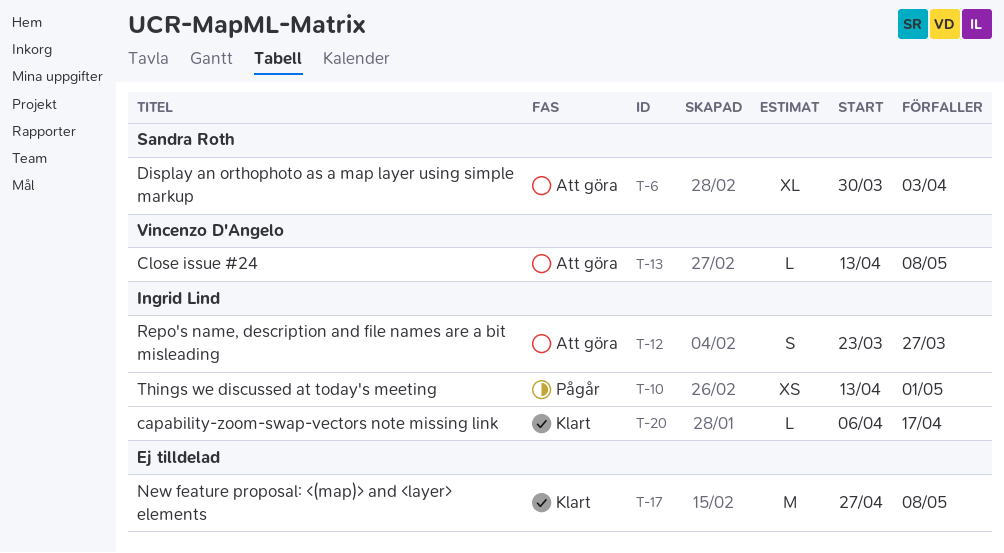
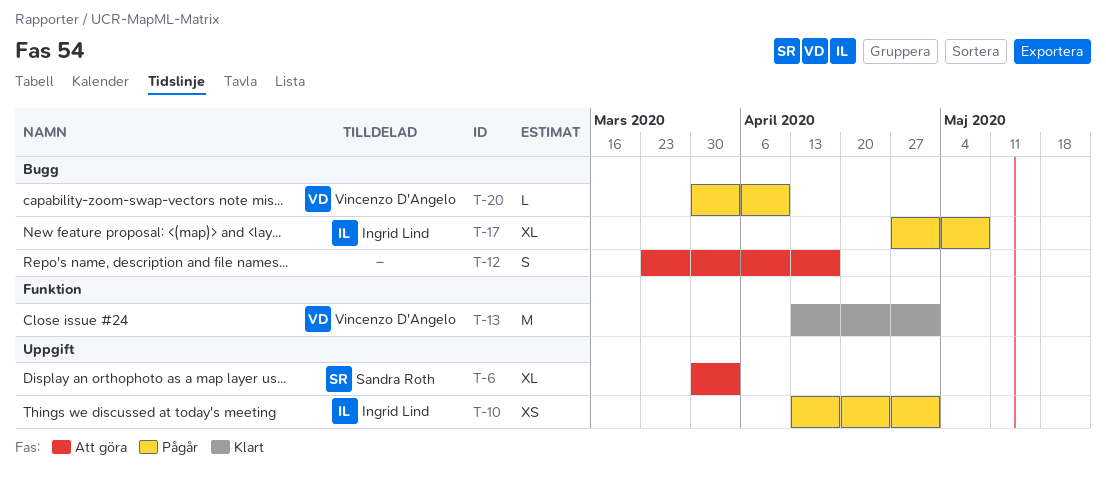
T-12, owner: Ingrid Lind -> none
T-12, due: Mar 27 -> Apr 17
T-13, status: Att göra -> Klart
T-13, estimate: L -> M
T-13, due: May 8 -> May 1
T-17, status: Klart -> Pågår
T-17, owner: none -> Ingrid Lind
T-17, estimate: M -> XL
T-20, status: Klart -> Pågår
T-20, owner: Ingrid Lind -> Vincenzo D'Angelo
T-20, start: Apr 6 -> Mar 30
T-20, due: Apr 17 -> Apr 10

